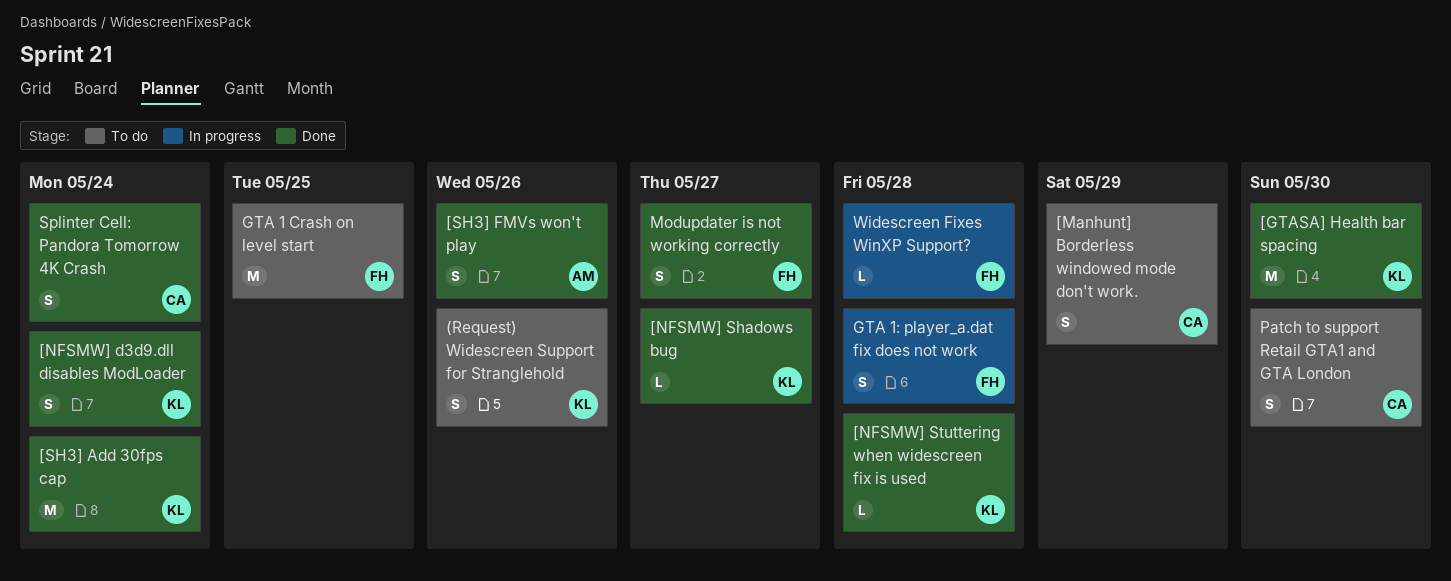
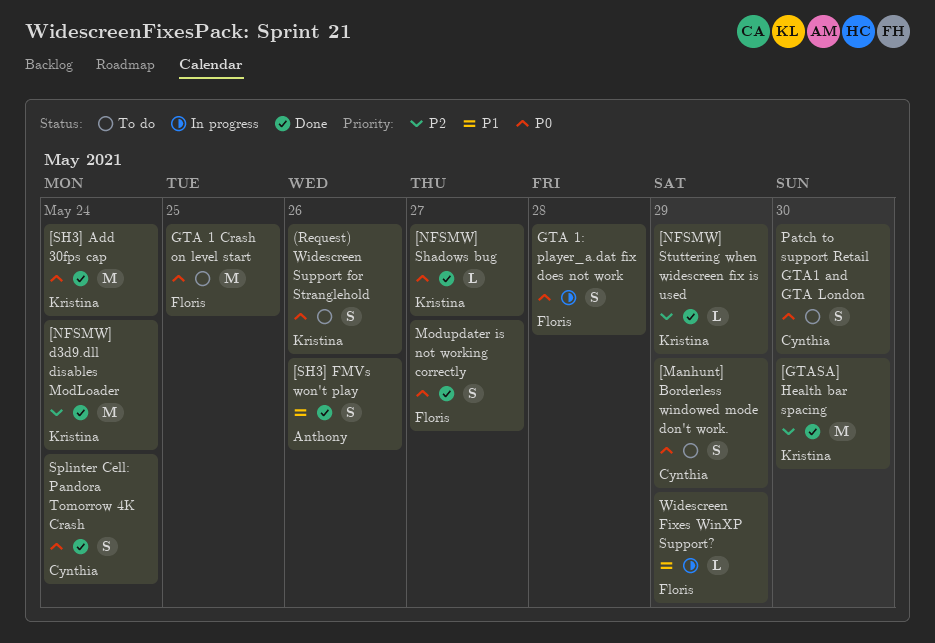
[NFSMW] d3d9.dll disables ModLoader, estimate: S -> M
[NFSMW] Stuttering when widescreen fix is used, due: May 28 -> May 29
Widescreen Fixes WinXP Support?, due: May 28 -> May 29

